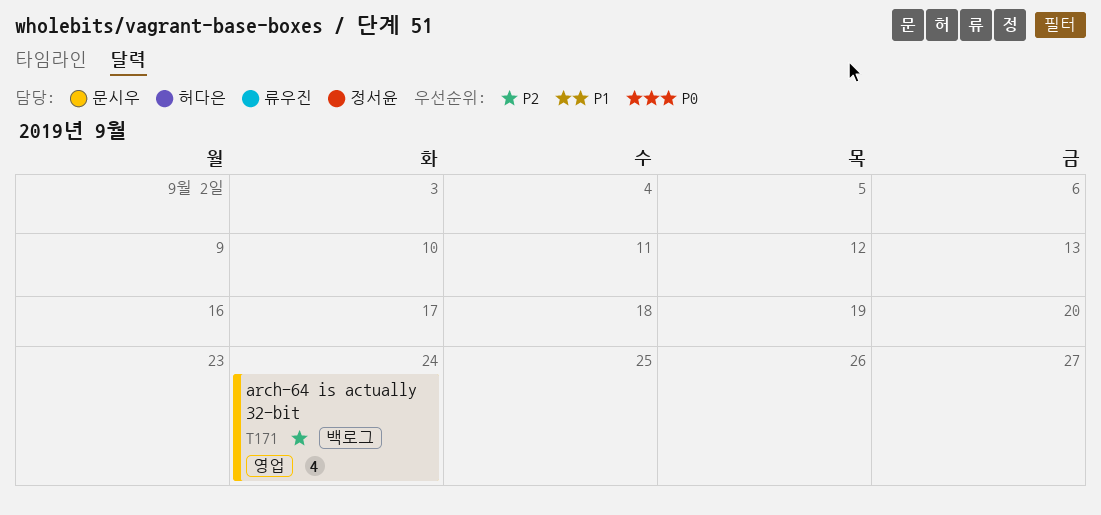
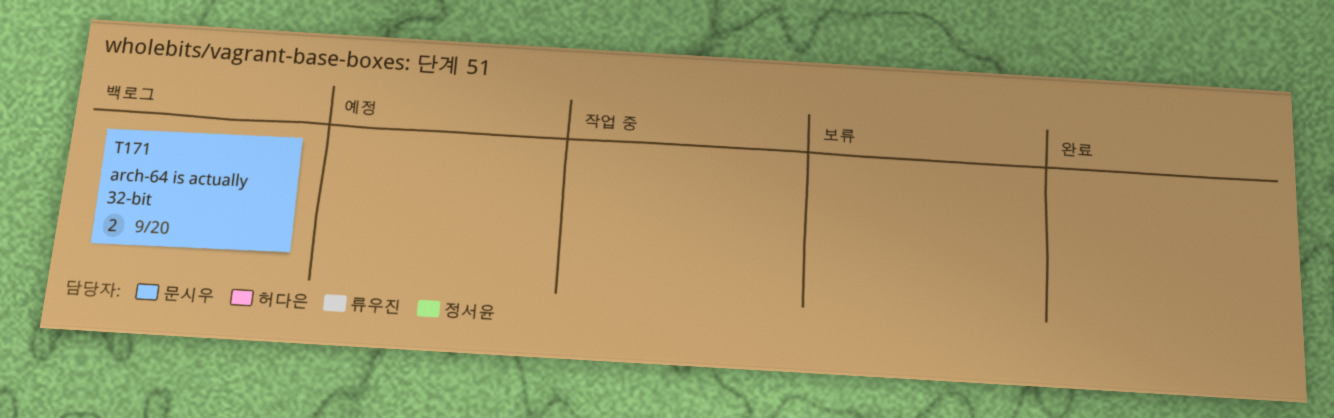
T171, estimate: 4 -> 2
T171, due: Sep 24 -> Sep 20

